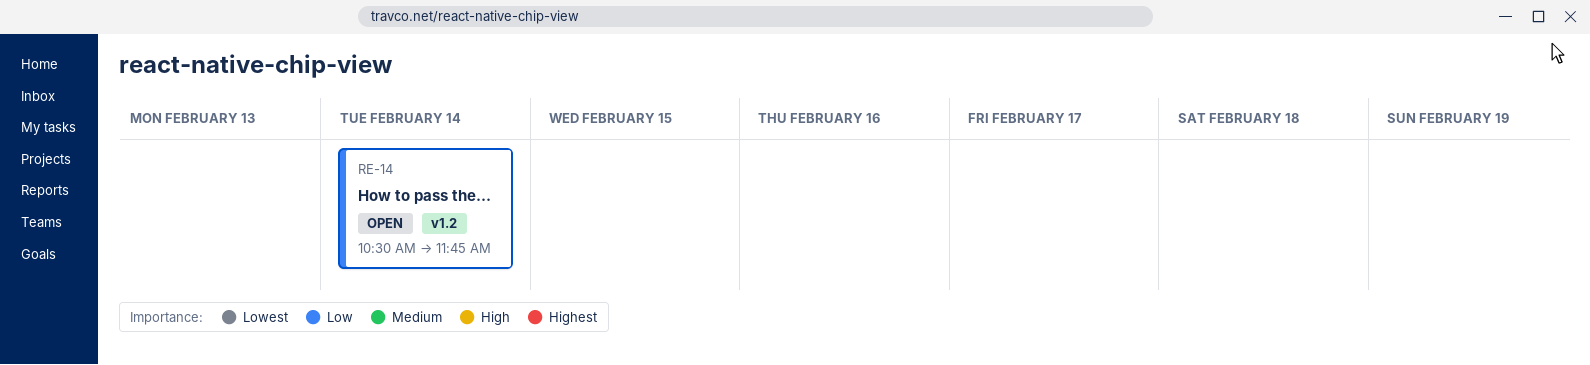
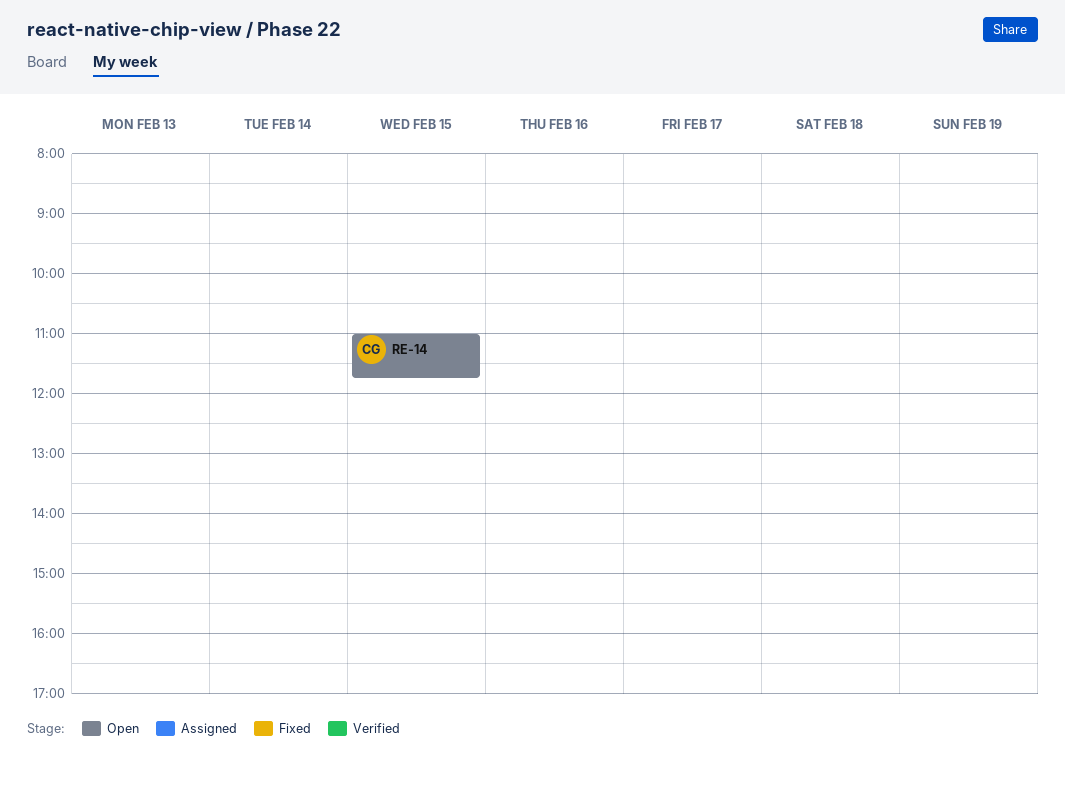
RE-14, day: Feb 14 -> Feb 15
RE-14, begins: 10:30 -> 11:00

